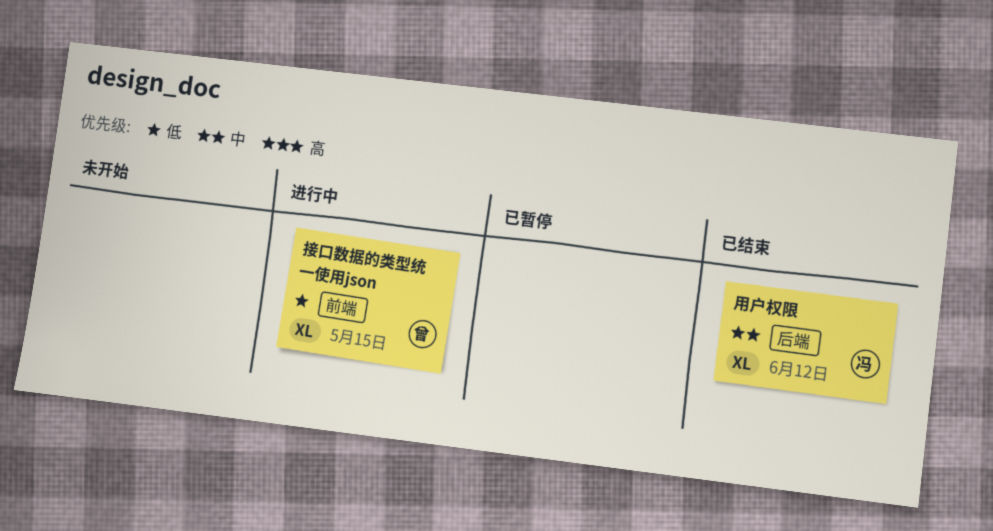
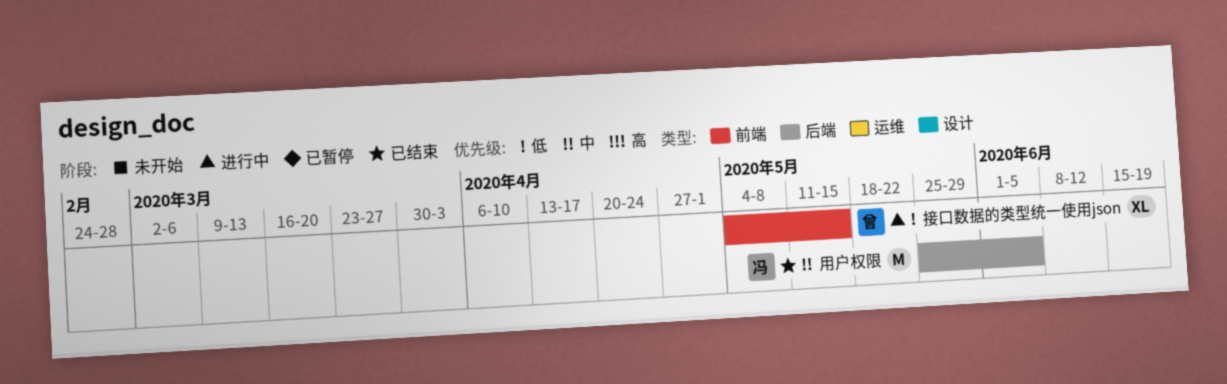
用户权限, estimate: XL -> M
用户权限, due: Jun 12 -> Jun 5

